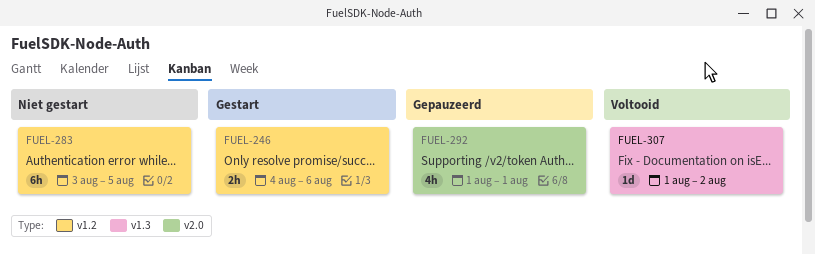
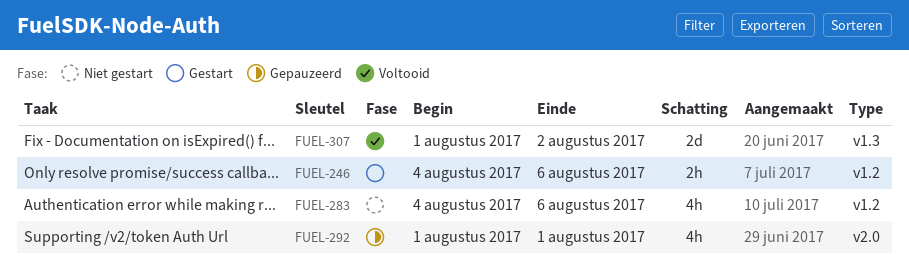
FUEL-283, estimate: 6h -> 4h
FUEL-283, start: Aug 3 -> Aug 4
FUEL-283, due: Aug 5 -> Aug 6
FUEL-307, estimate: 1d -> 2d

